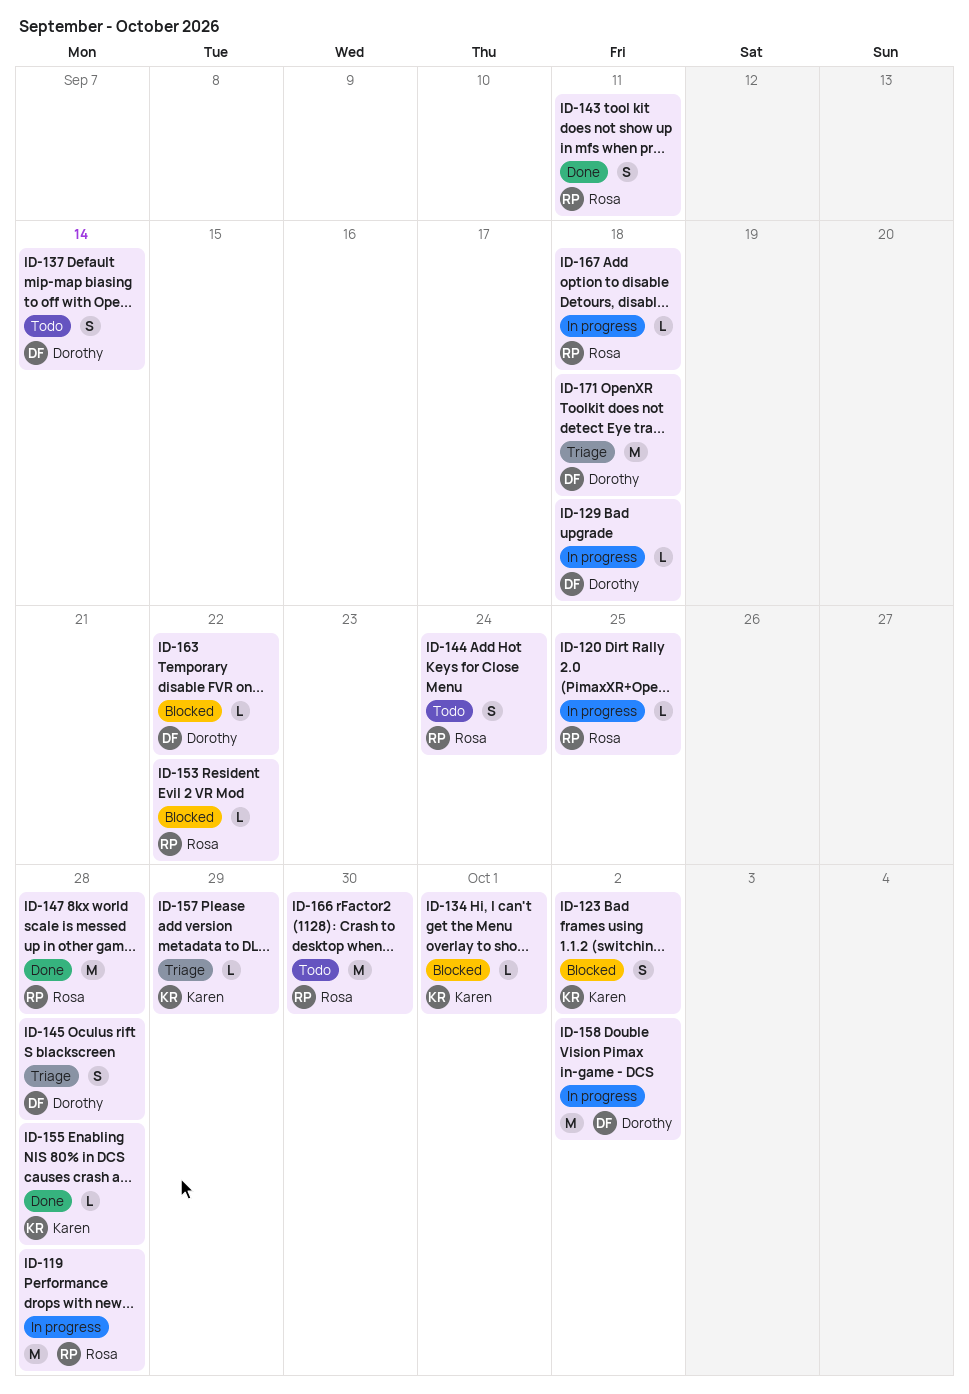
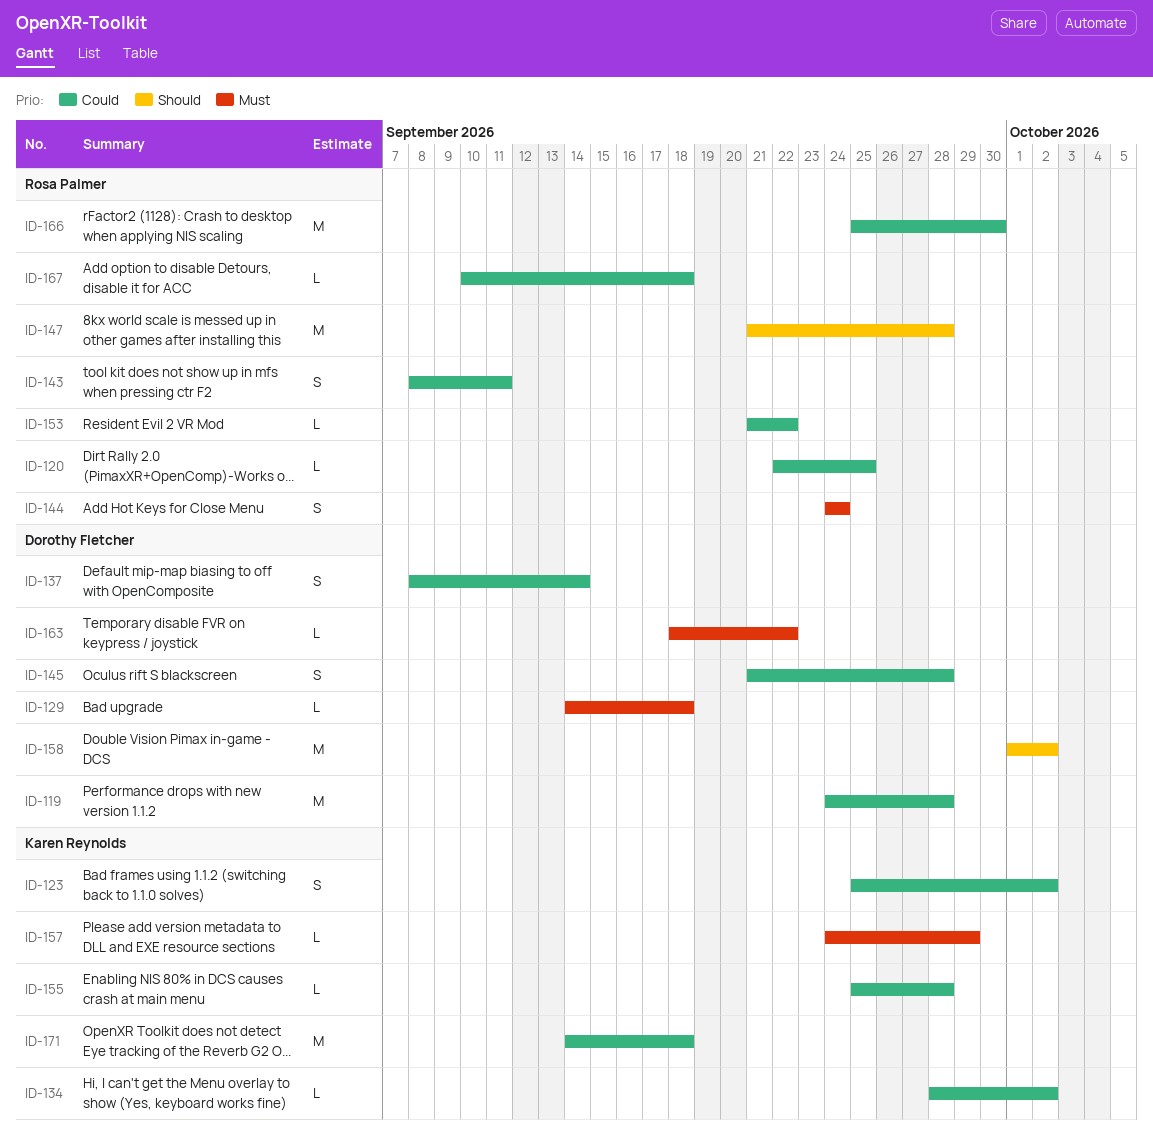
ID-119, owner: Rosa Palmer -> Dorothy Fletcher
ID-134, due: Oct 1 -> Oct 2
ID-171, owner: Dorothy Fletcher -> Karen Reynolds

